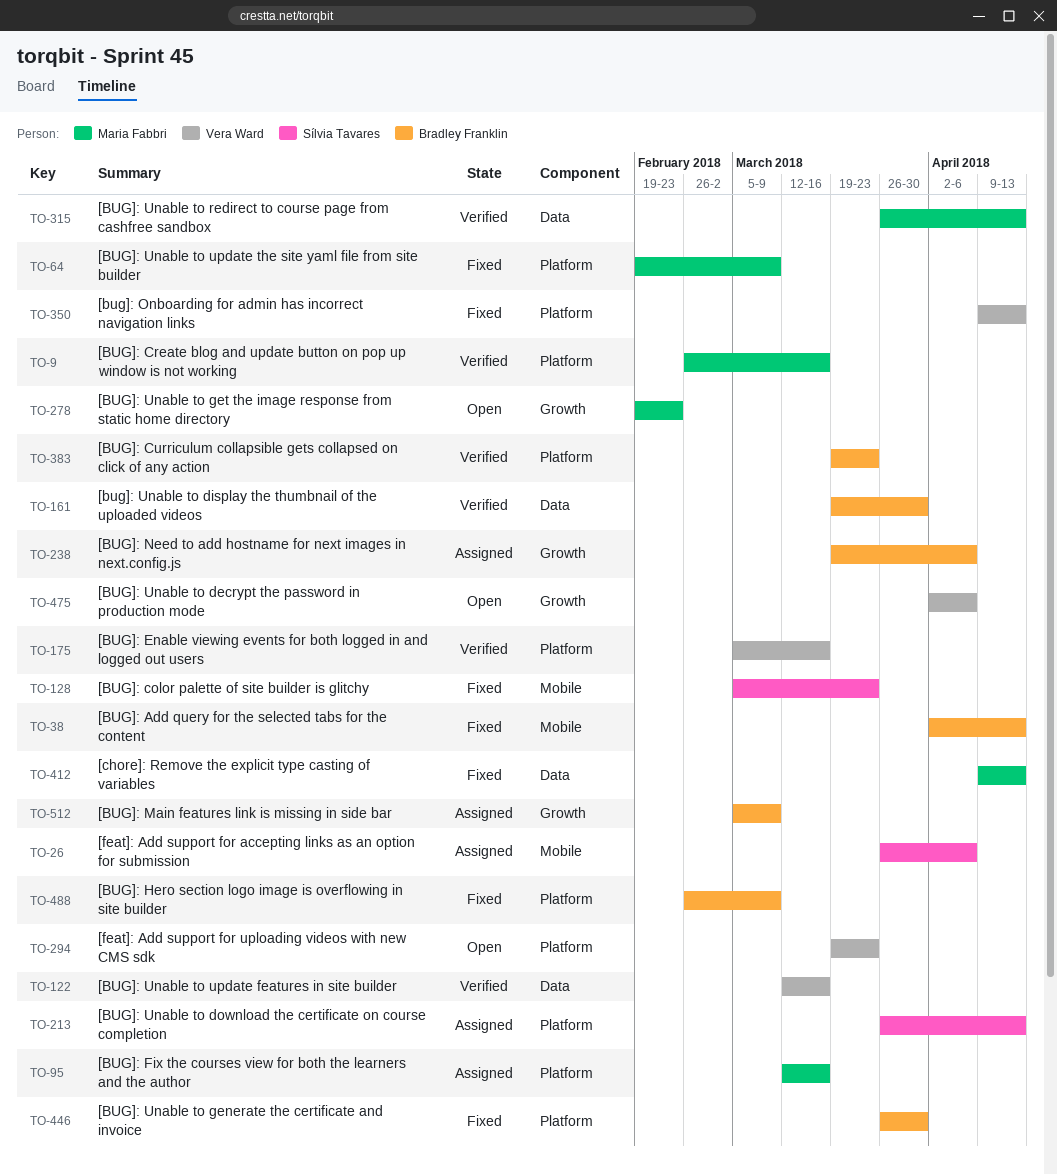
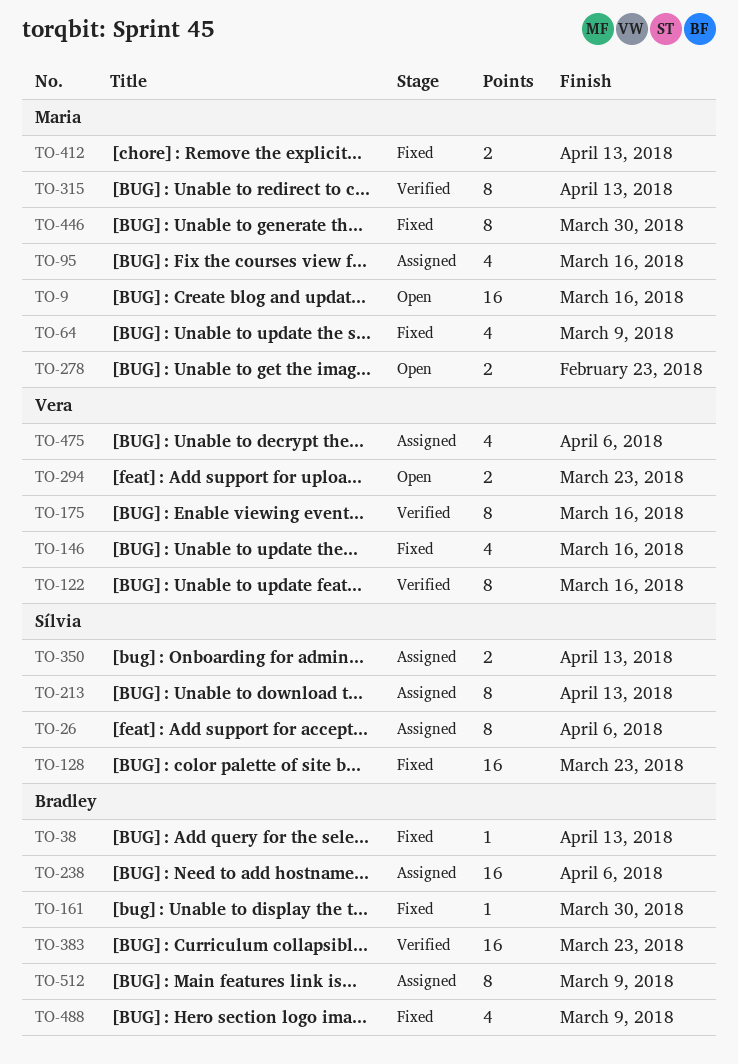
TO-9, status: Verified -> Open
TO-146: none -> present
TO-161, status: Verified -> Fixed
TO-350, status: Fixed -> Assigned
TO-350, owner: Vera Ward -> Sílvia Tavares
TO-446, owner: Bradley Franklin -> Maria Fabbri
TO-475, status: Open -> Assigned

